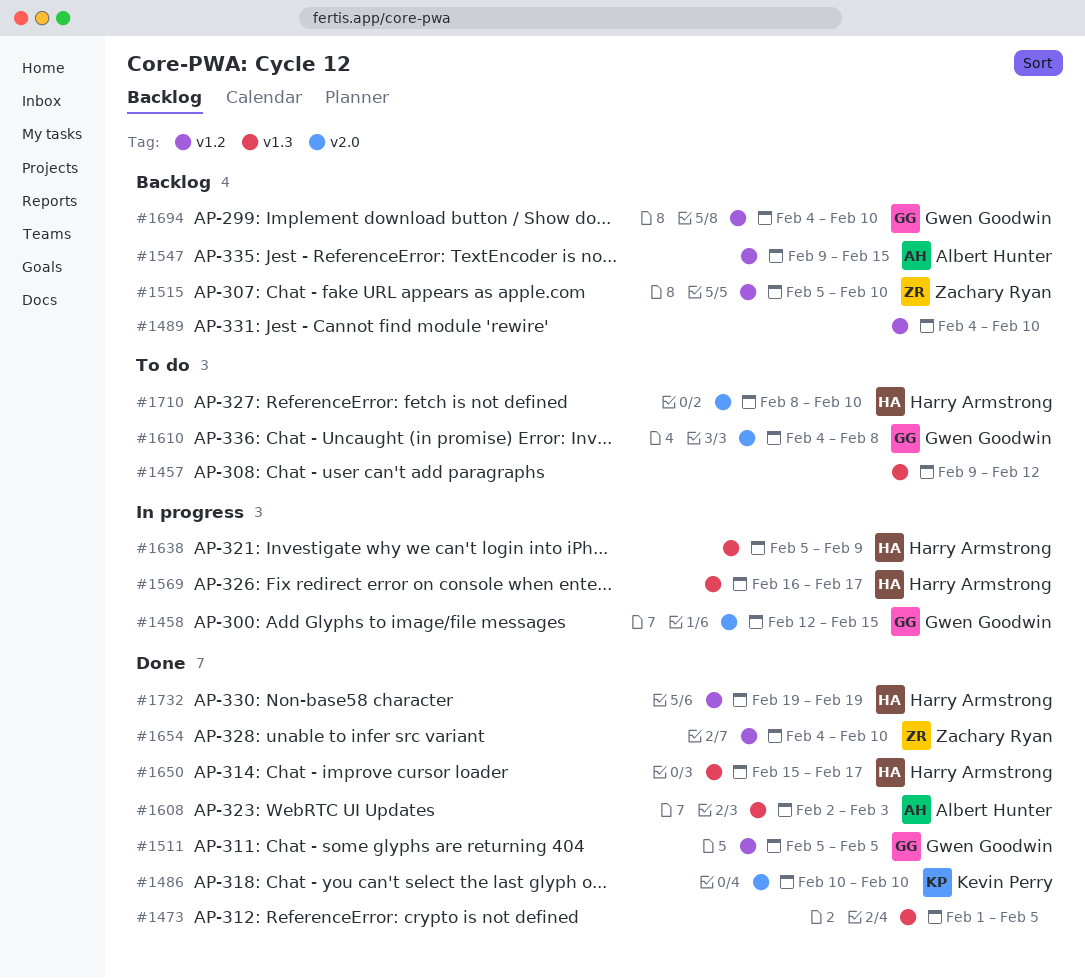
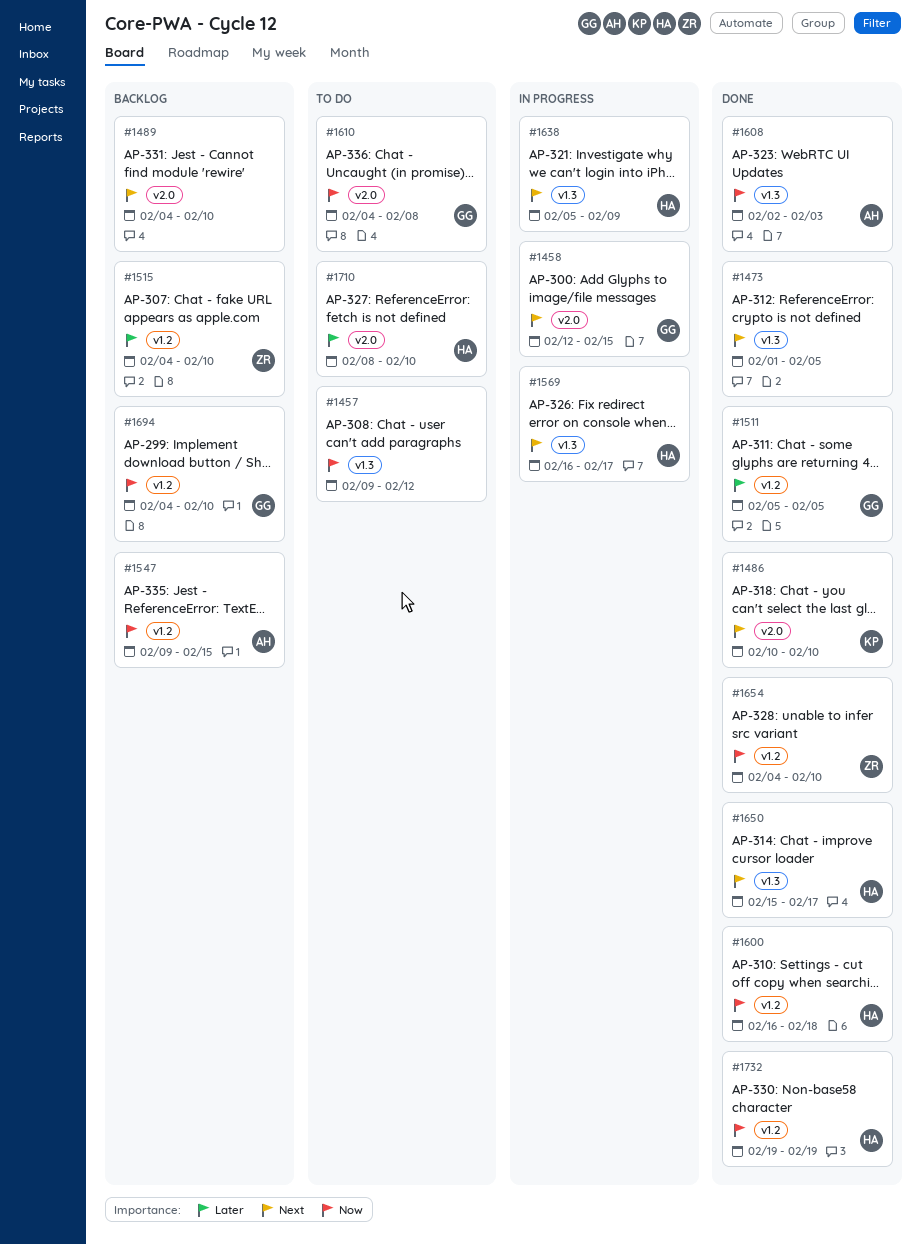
#1489, label: v1.2 -> v2.0
#1515, start: Feb 5 -> Feb 4
#1600: none -> present

